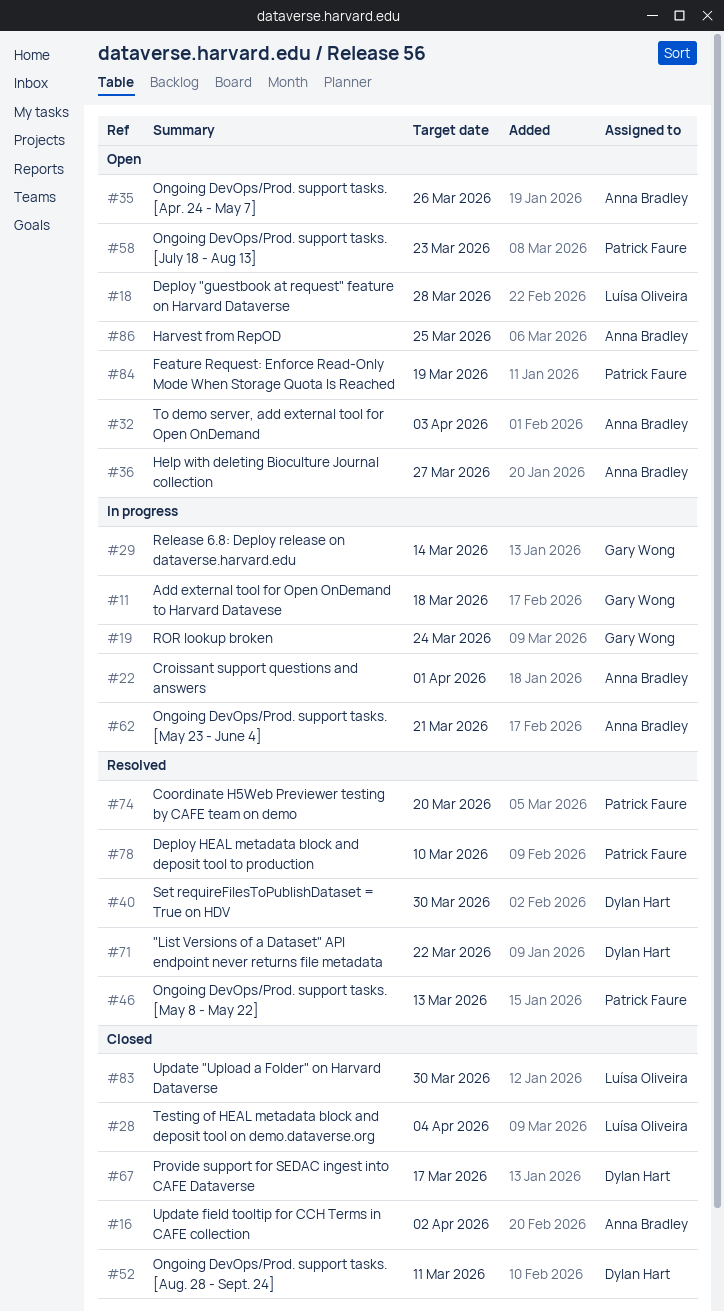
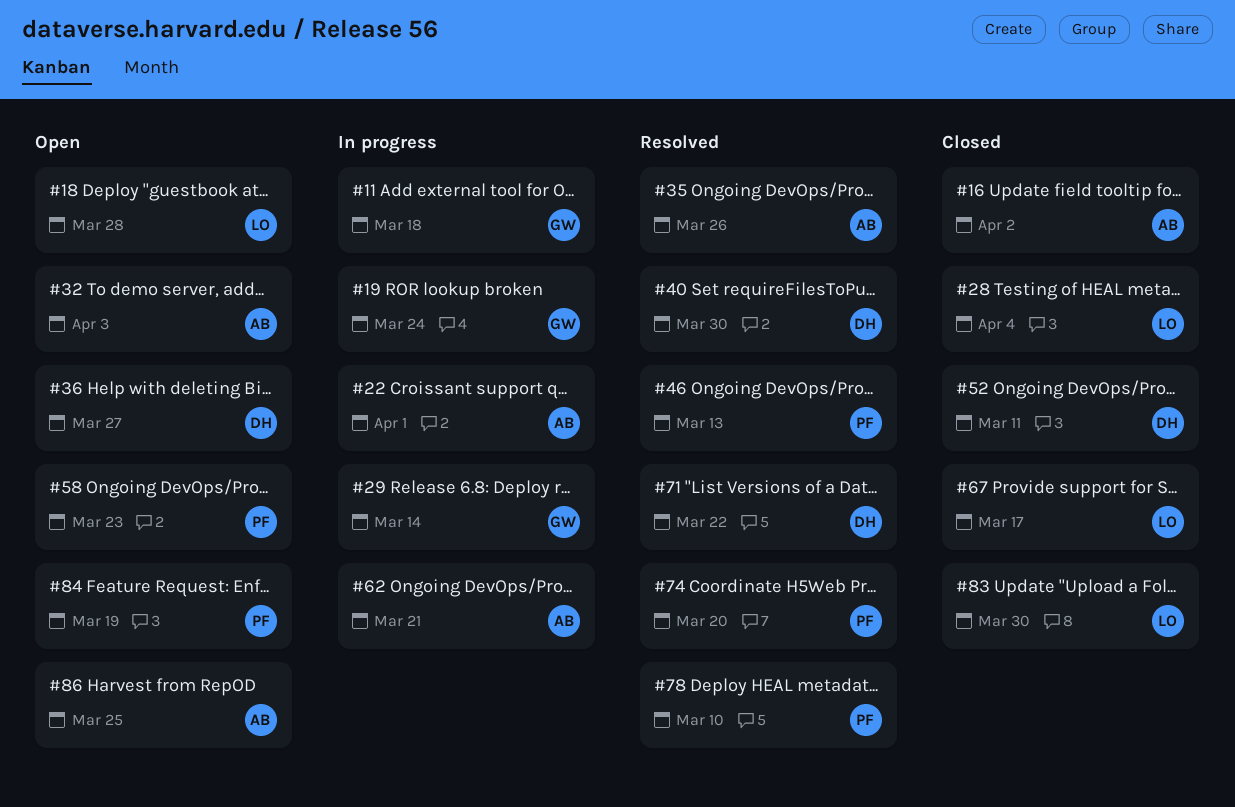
#35, status: Open -> Resolved
#36, owner: Anna Bradley -> Dylan Hart
#67, owner: Dylan Hart -> Luísa Oliveira

